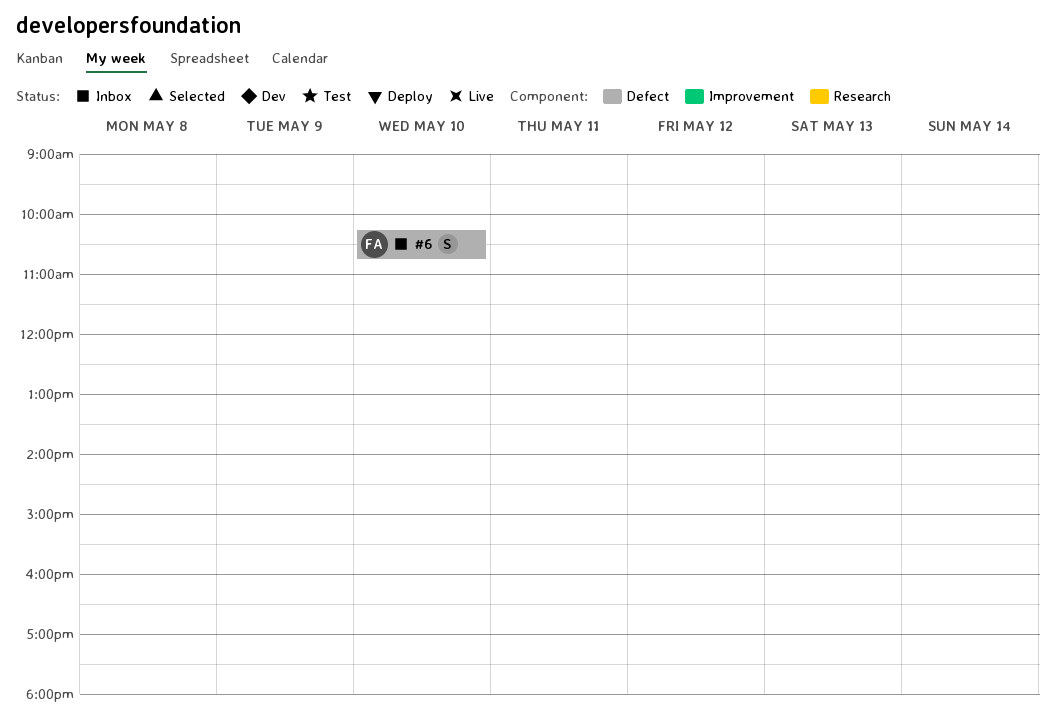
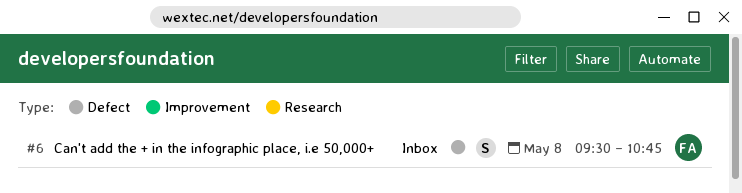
#6, day: May 10 -> May 8
#6, begins: 10:15 -> 09:30

